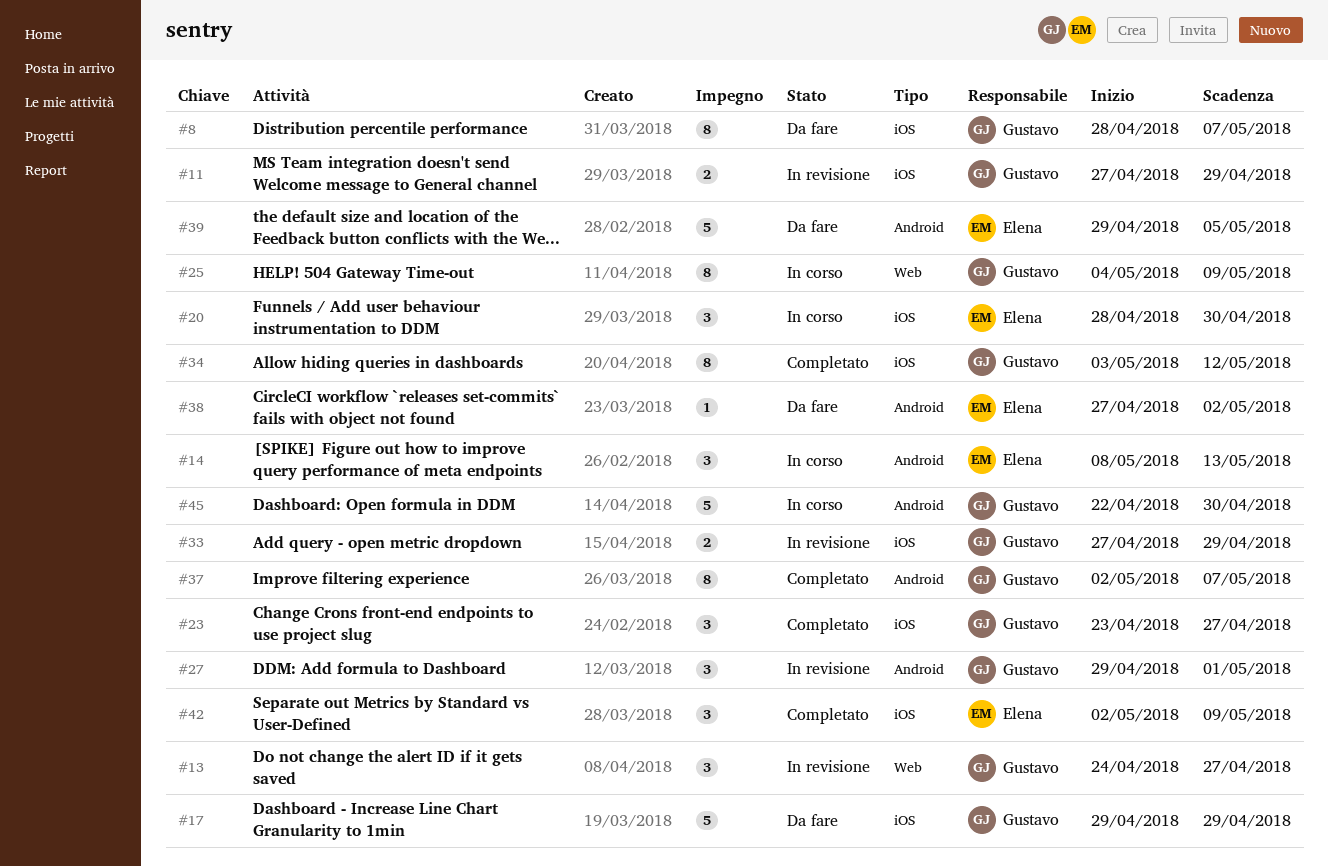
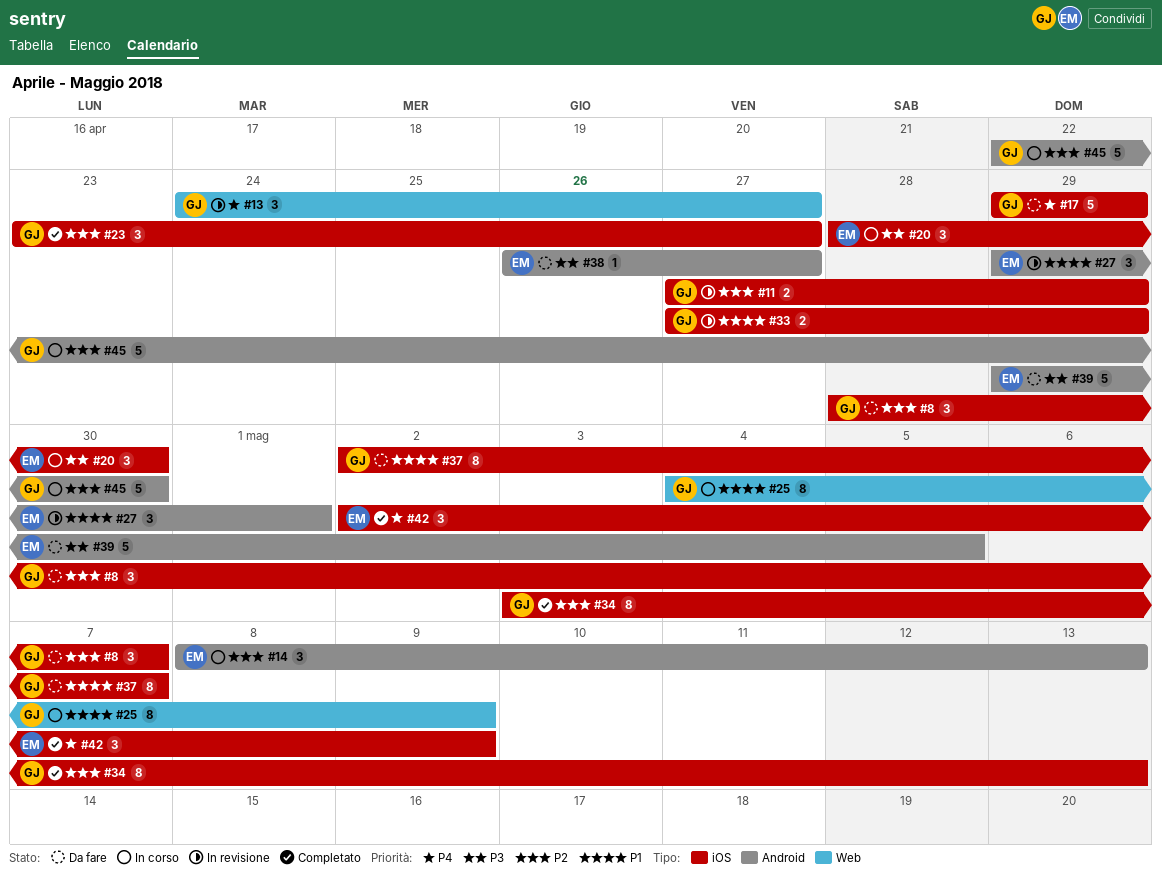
#8, estimate: 8 -> 3
#27, owner: Gustavo -> Elena
#34, due: May 12 -> May 13
#37, status: Completato -> Da fare
#37, label: Android -> iOS
#38, start: Apr 27 -> Apr 26
#38, due: May 2 -> Apr 27

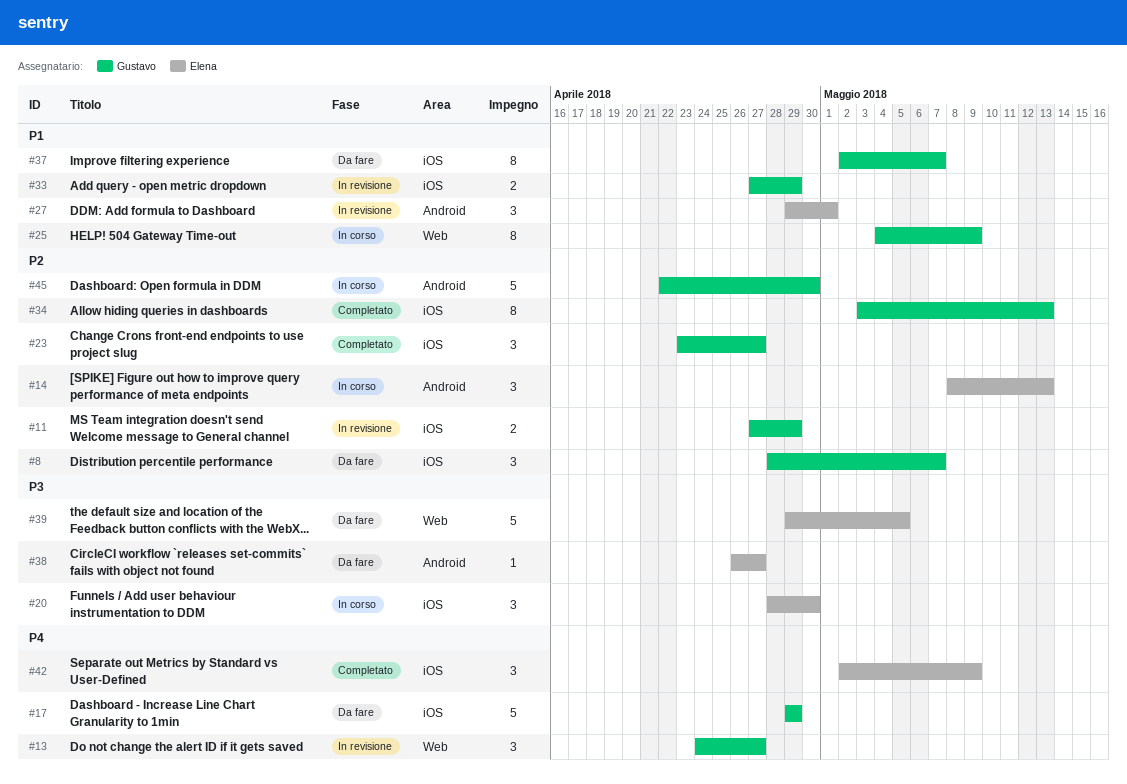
#39, label: Android -> Web

